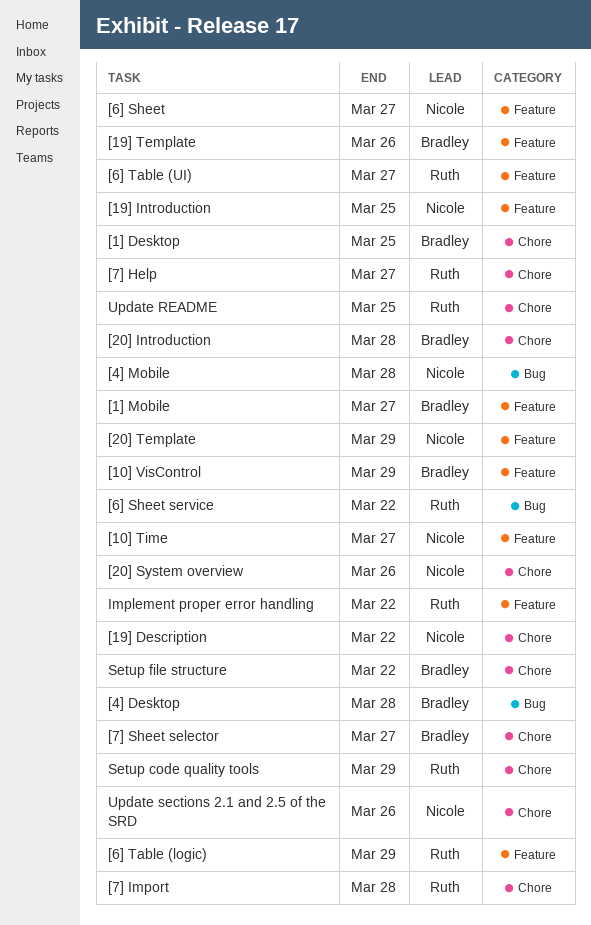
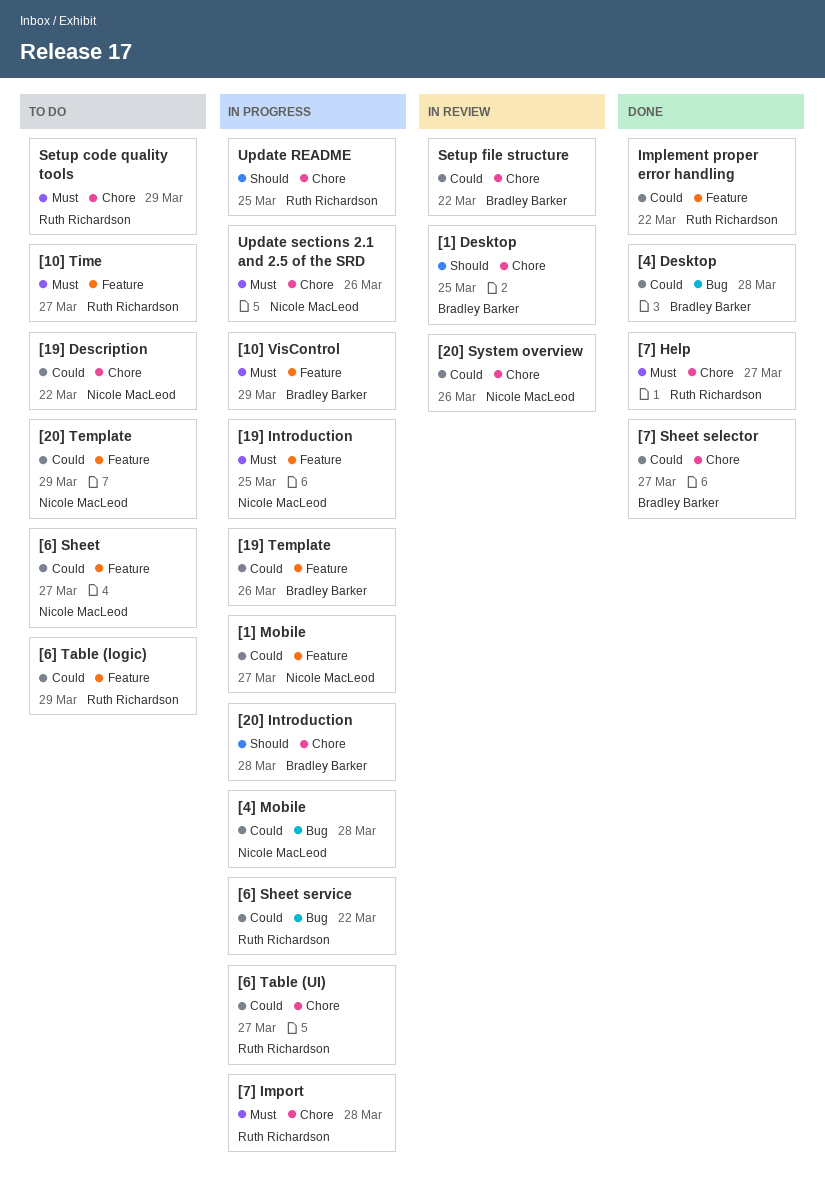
[10] Time, owner: Nicole MacLeod -> Ruth Richardson
[1] Mobile, owner: Bradley Barker -> Nicole MacLeod
[6] Table (UI), label: Feature -> Chore

